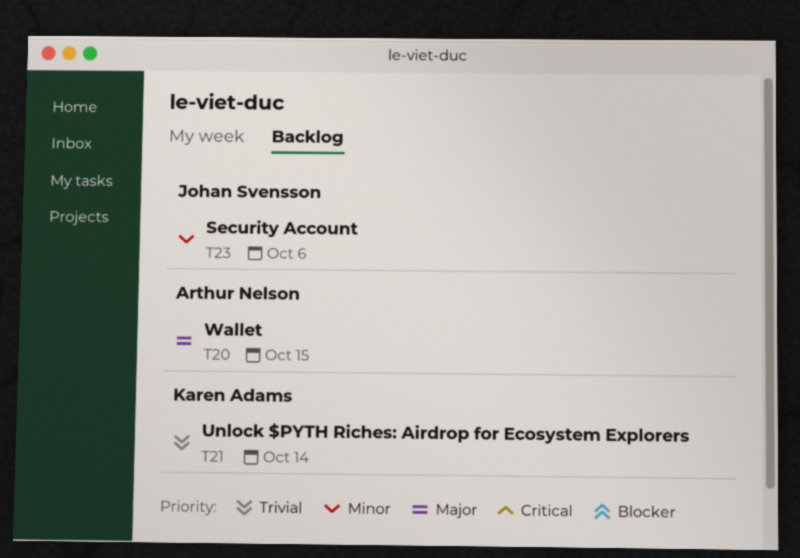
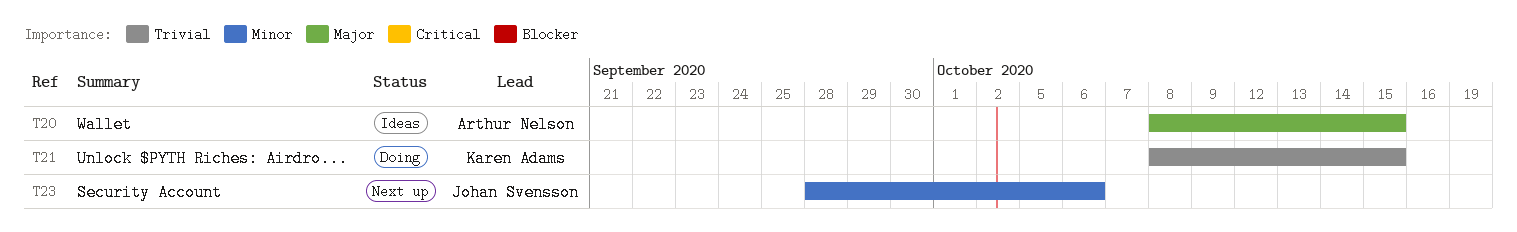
T21, due: Oct 14 -> Oct 15

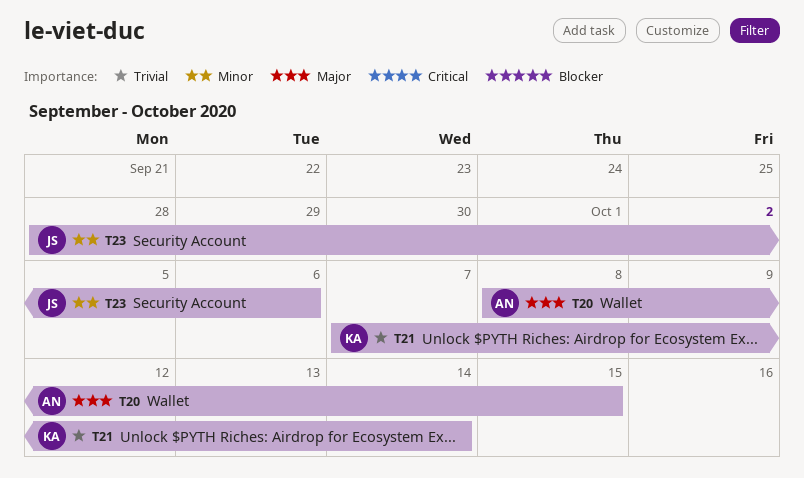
T21, start: Oct 8 -> Oct 7
T21, due: Oct 15 -> Oct 14

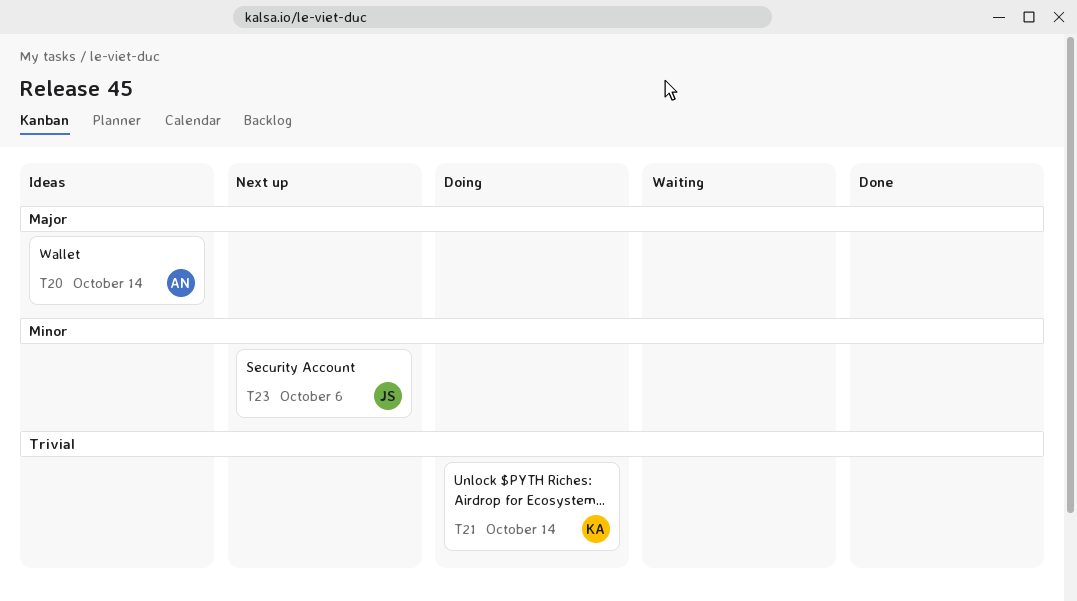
T20, due: Oct 15 -> Oct 14

